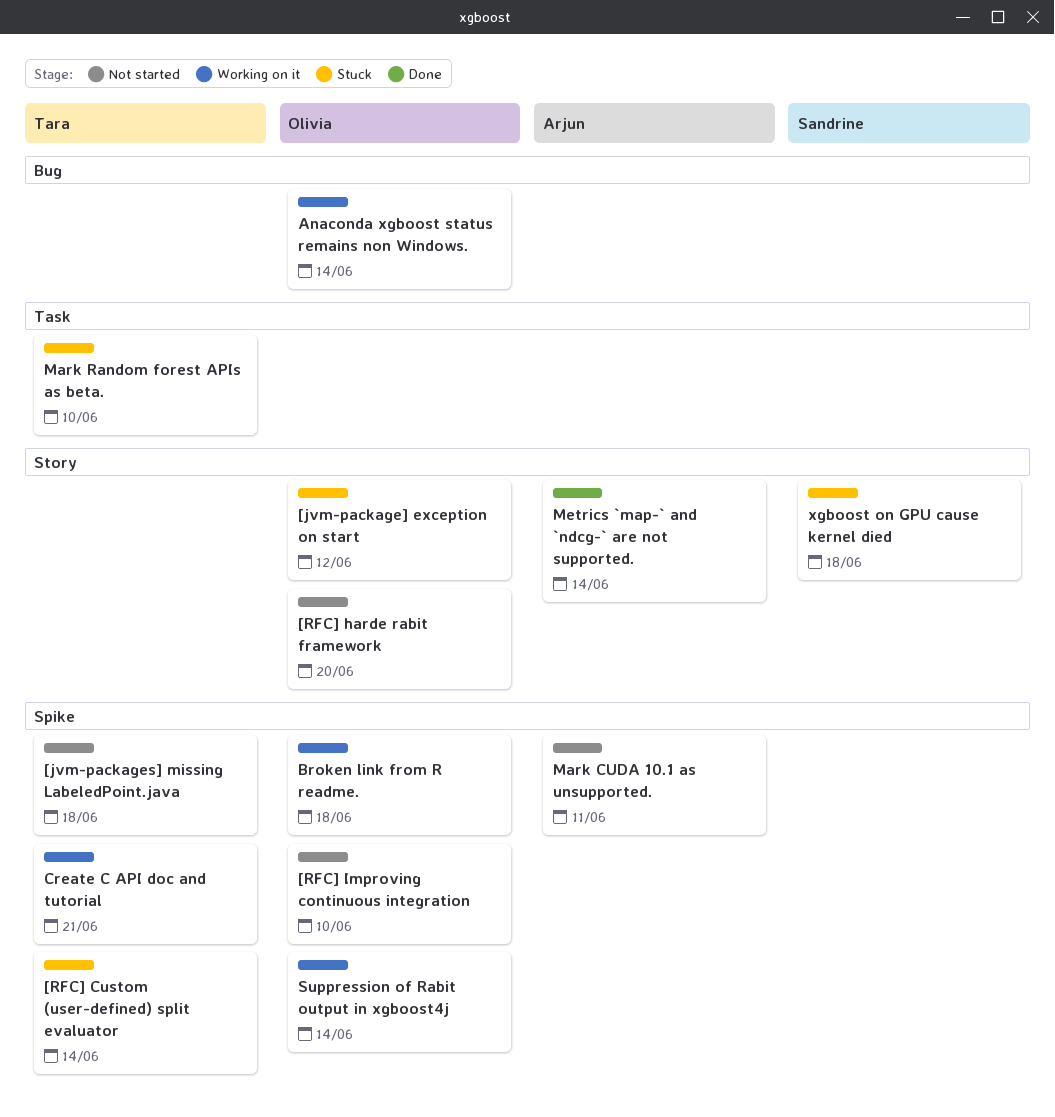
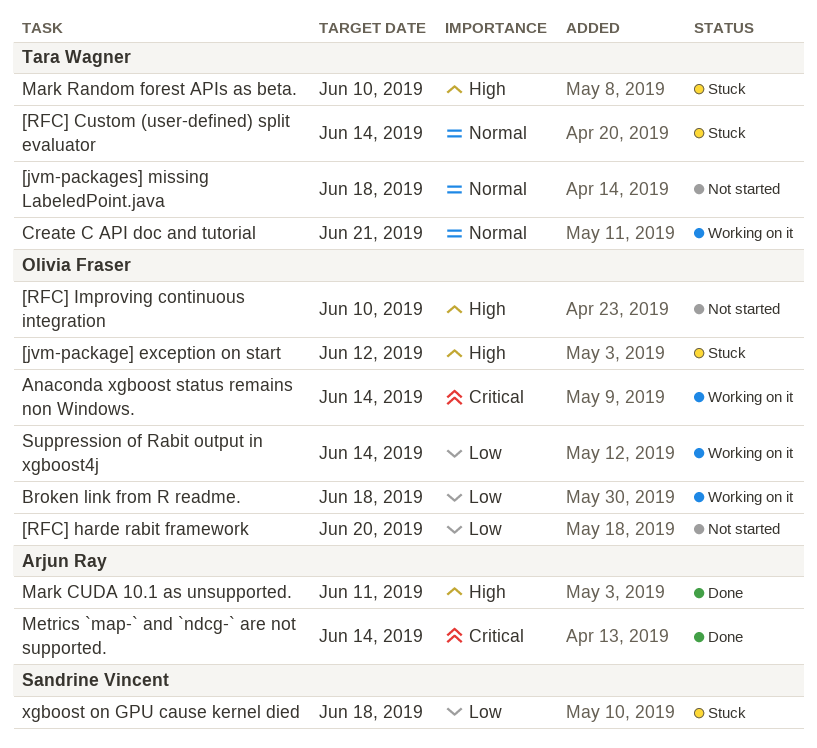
Mark CUDA 10.1 as unsupported., status: Not started -> Done

